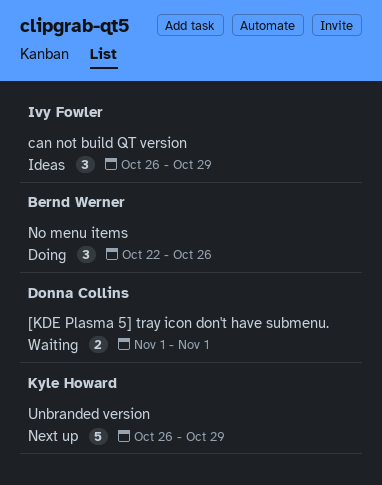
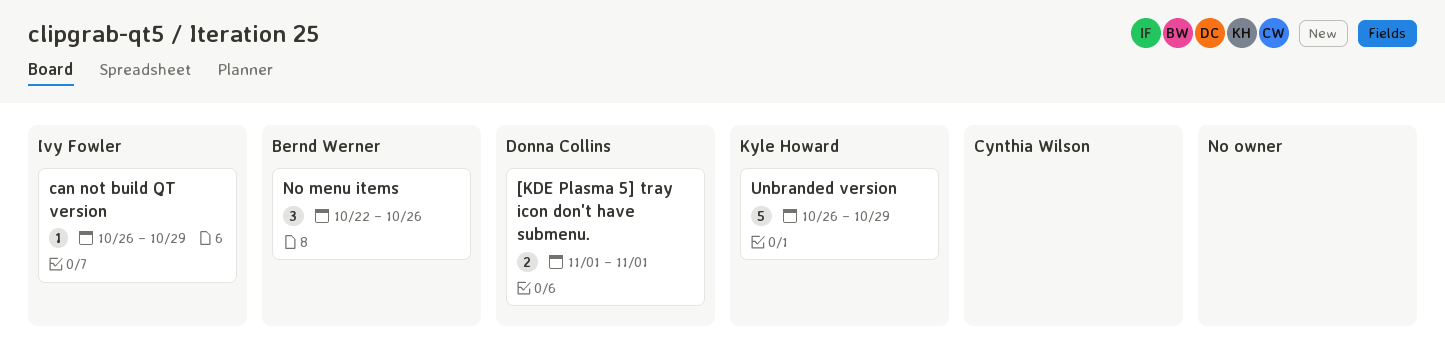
can not build QT version, estimate: 3 -> 1

